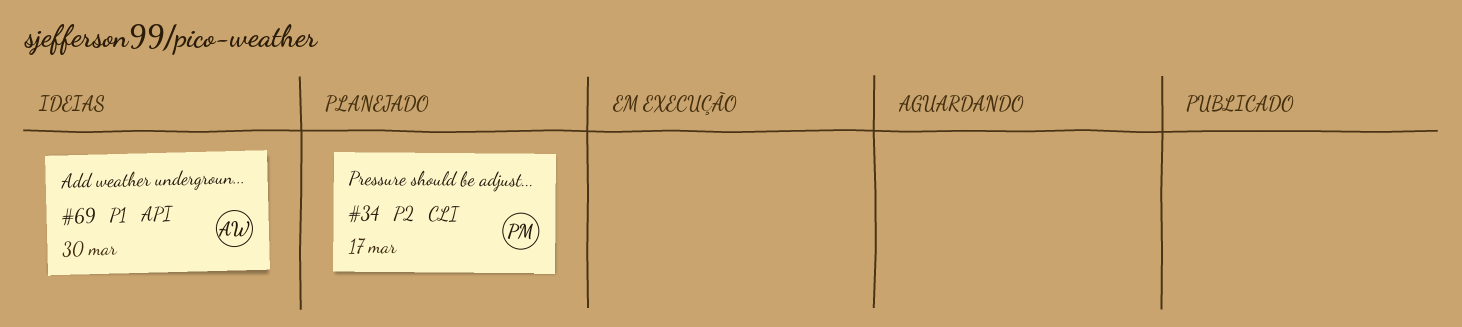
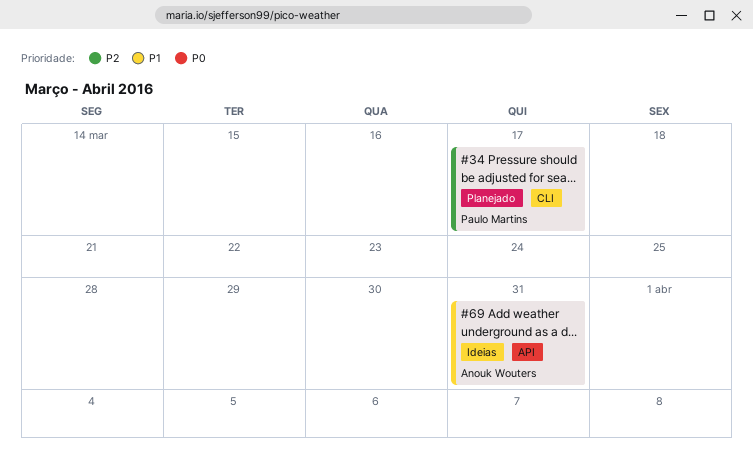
#69, due: Mar 30 -> Mar 31

